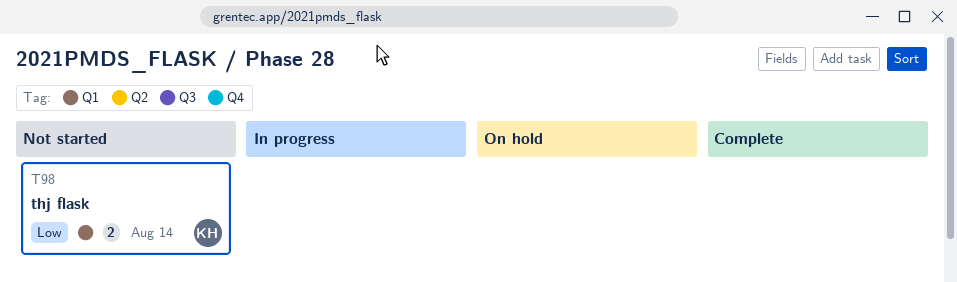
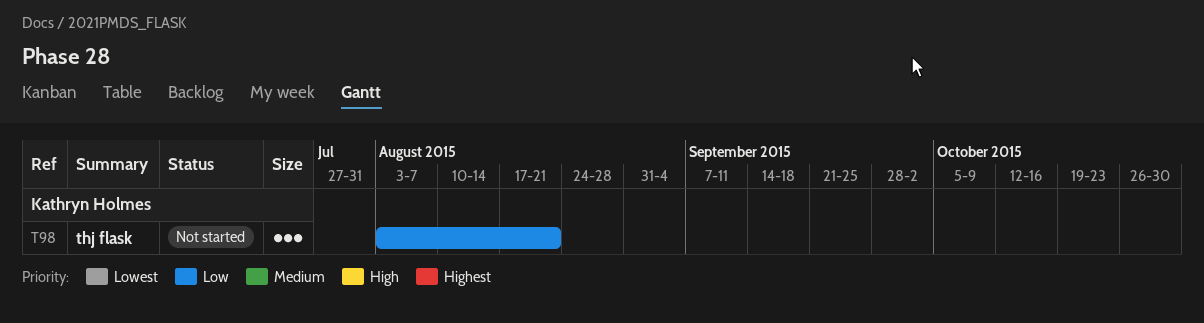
T98, estimate: 2 -> 3
T98, due: Aug 14 -> Aug 21

